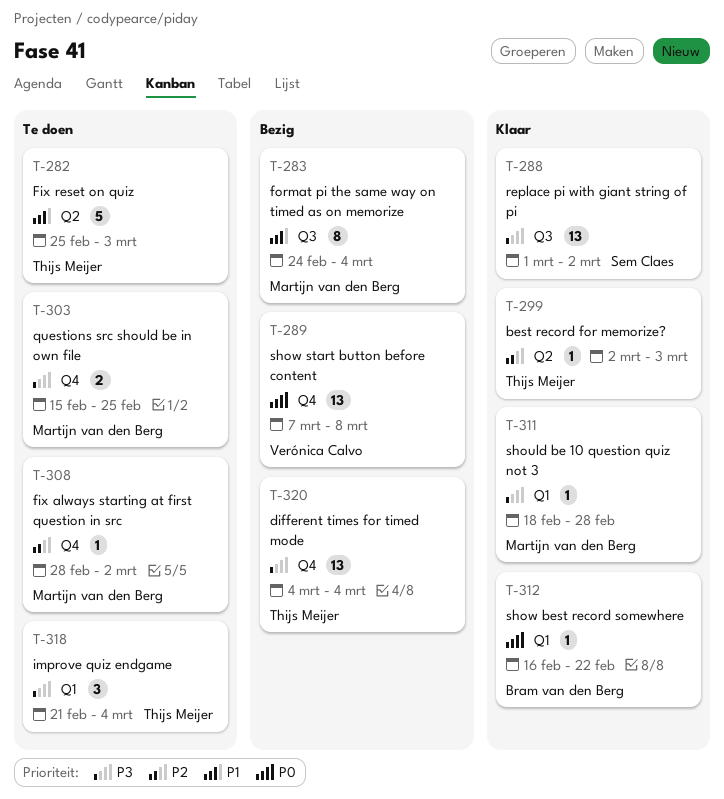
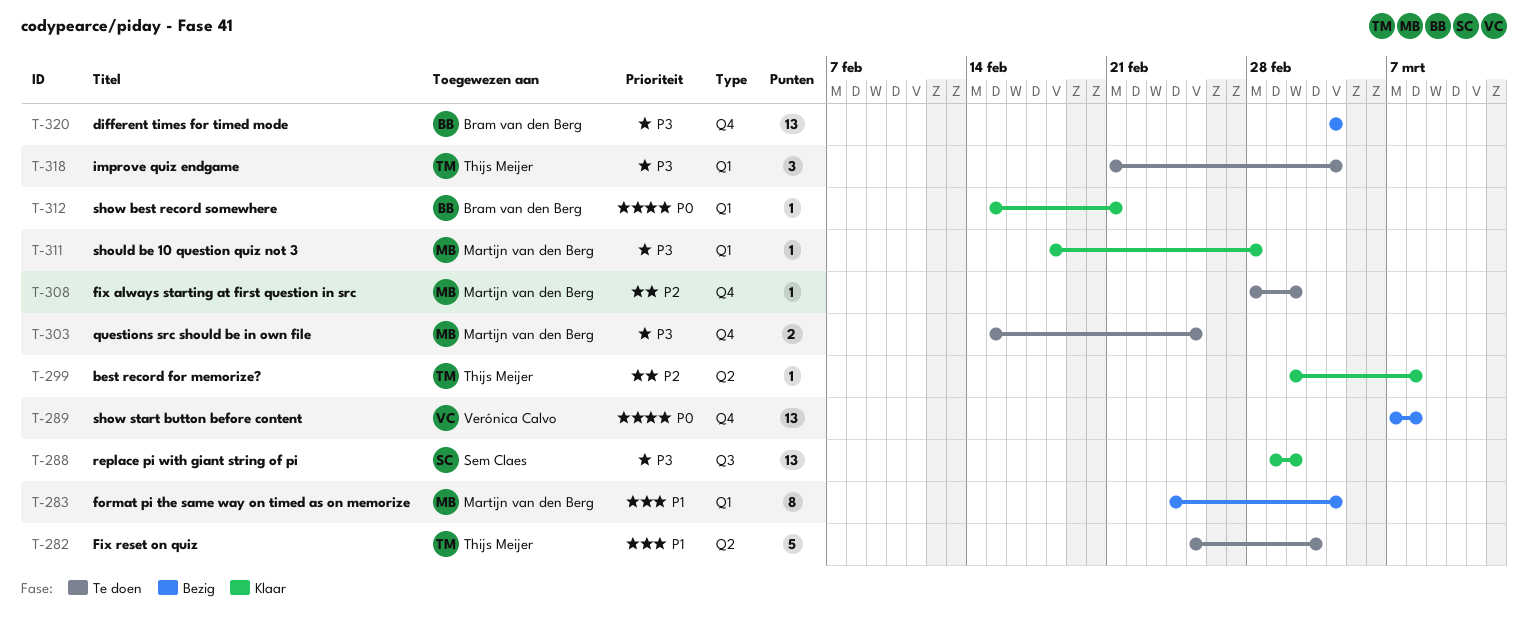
T-283, label: Q3 -> Q1
T-299, due: Mar 3 -> Mar 8
T-312, start: Feb 16 -> Feb 15
T-312, due: Feb 22 -> Feb 21
T-320, owner: Thijs Meijer -> Bram van den Berg

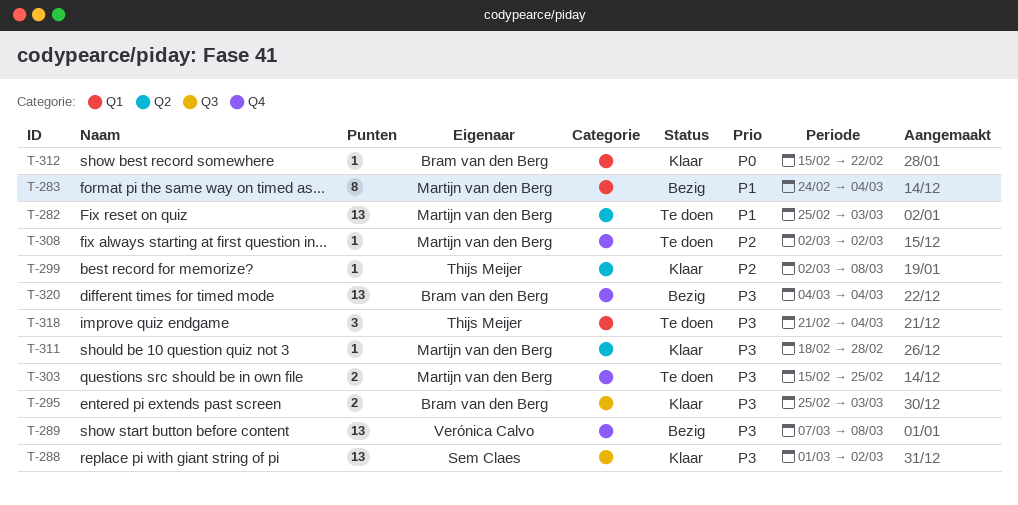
T-282, owner: Thijs Meijer -> Martijn van den Berg
T-282, estimate: 5 -> 13
T-289, priority: P0 -> P3
T-295: none -> present
T-308, start: Feb 28 -> Mar 2
T-311, label: Q1 -> Q2
T-312, due: Feb 21 -> Feb 22

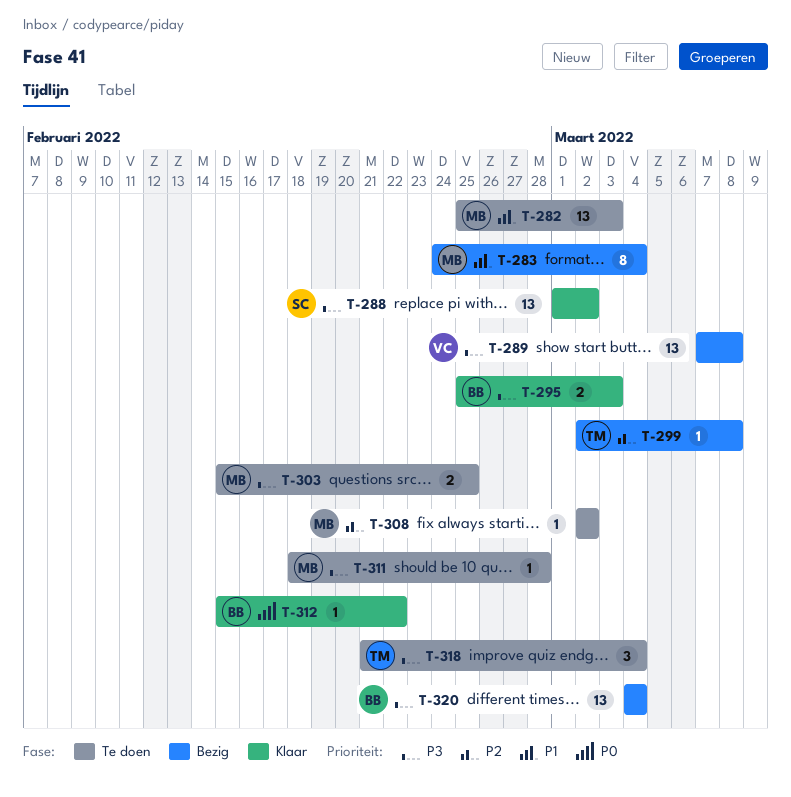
T-299, status: Klaar -> Bezig
T-311, status: Klaar -> Te doen

